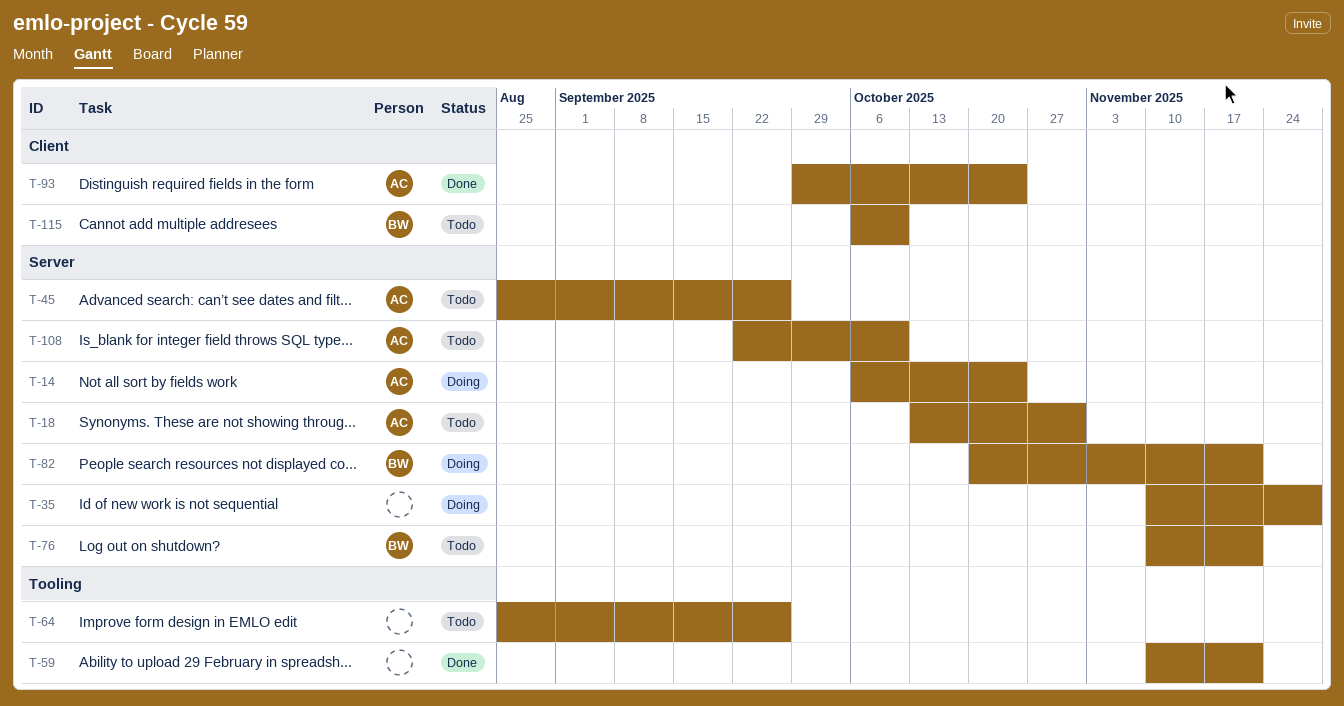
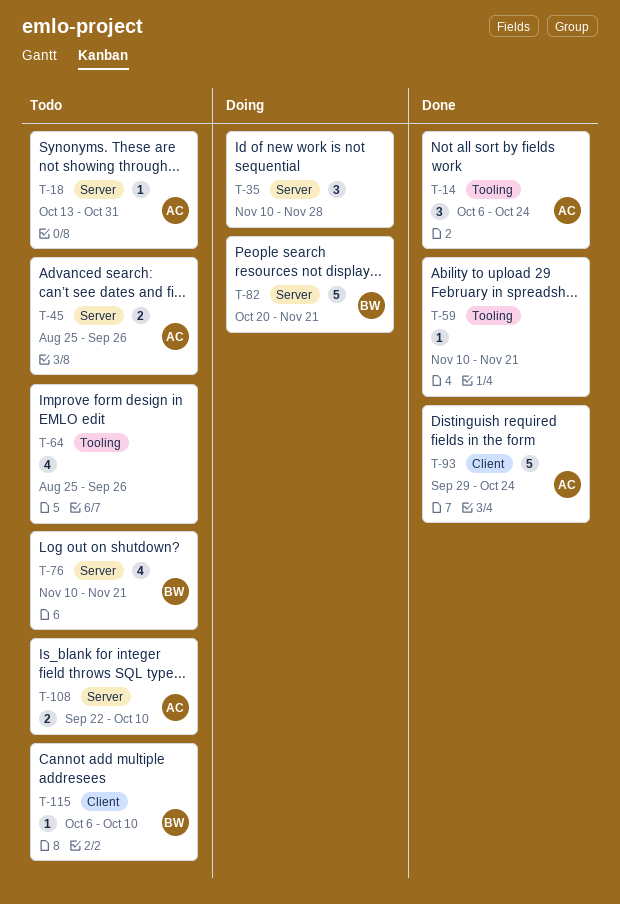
T-14, status: Doing -> Done
T-14, label: Server -> Tooling

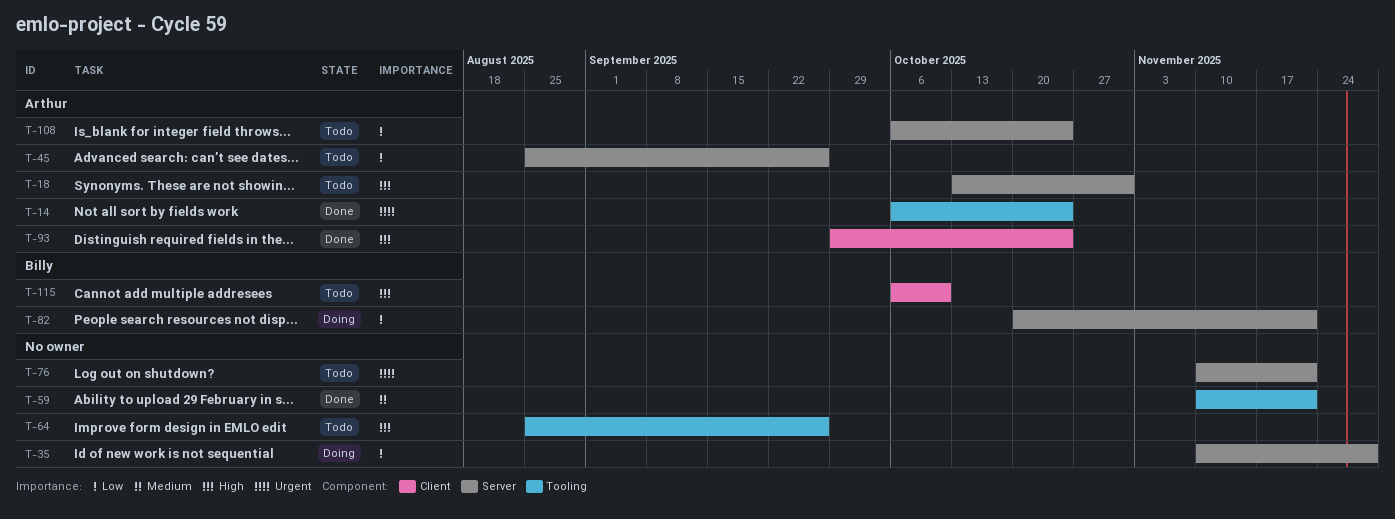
T-76, owner: Billy -> none
T-108, start: Sep 22 -> Oct 6
T-108, due: Oct 10 -> Oct 24

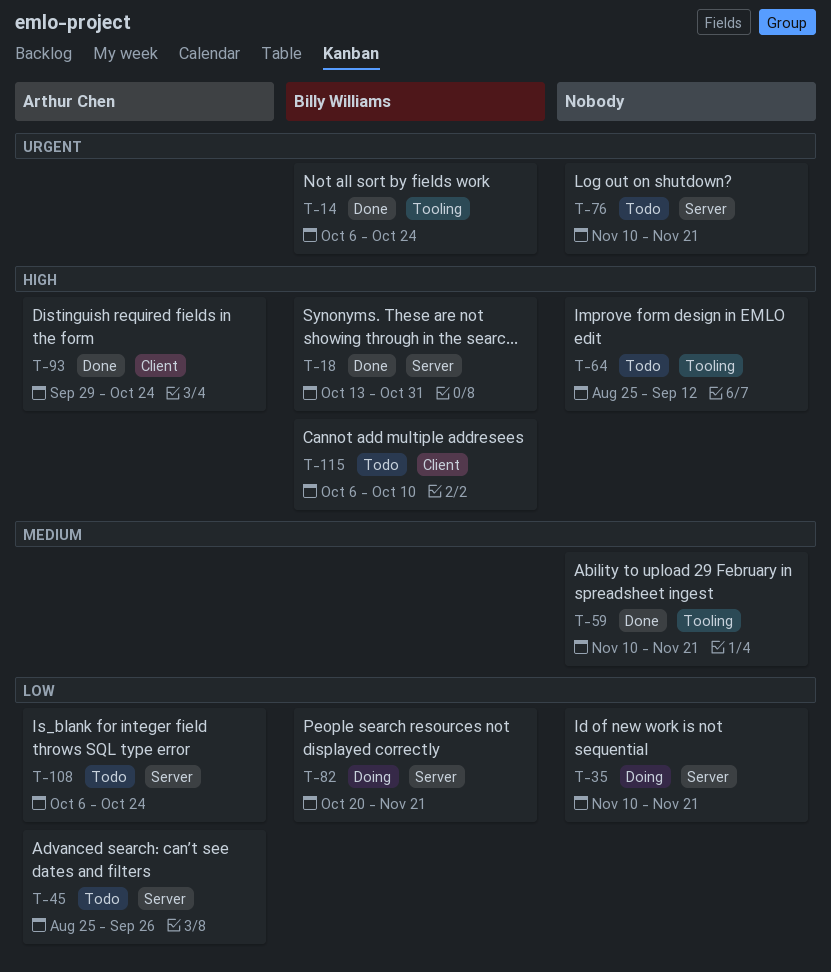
T-14, owner: Arthur Chen -> Billy Williams
T-18, status: Todo -> Done
T-18, owner: Arthur Chen -> Billy Williams
T-35, due: Nov 28 -> Nov 21
T-64, due: Sep 26 -> Sep 12

